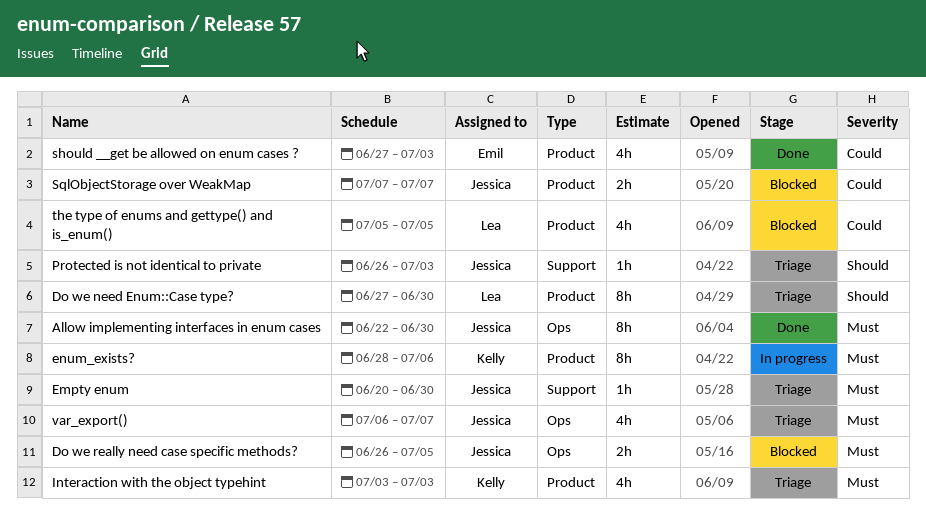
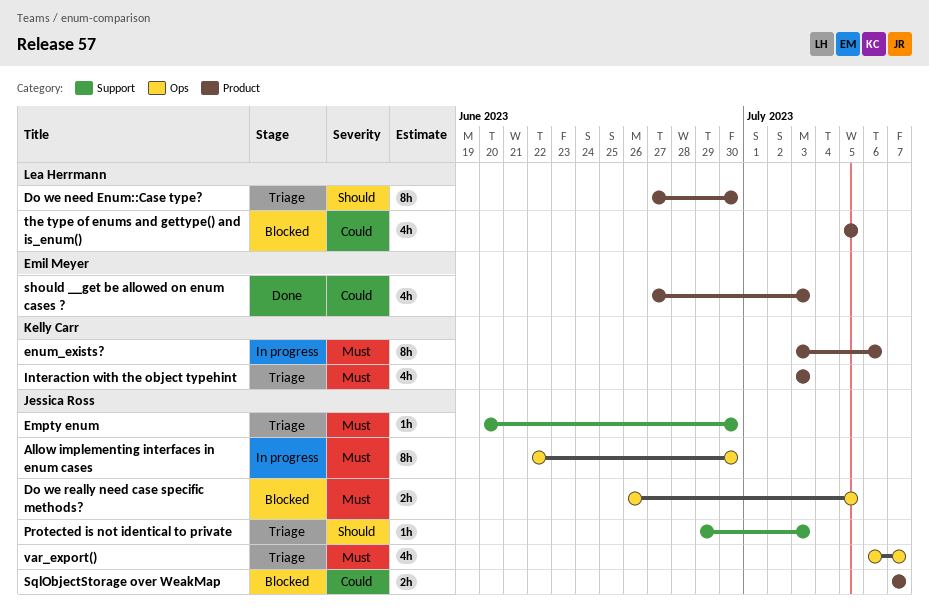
Allow implementing interfaces in enum cases, status: Done -> In progress
enum_exists?, start: Jun 28 -> Jul 3
Protected is not identical to private, start: Jun 26 -> Jun 29

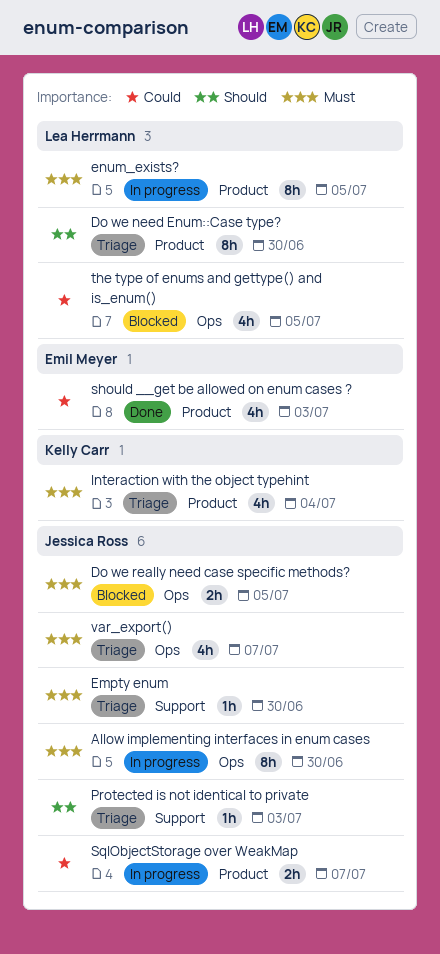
enum_exists?, owner: Kelly Carr -> Lea Herrmann
enum_exists?, due: Jul 6 -> Jul 5
Interaction with the object typehint, due: Jul 3 -> Jul 4
SqlObjectStorage over WeakMap, status: Blocked -> In progress
the type of enums and gettype() and is_enum(), label: Product -> Ops

